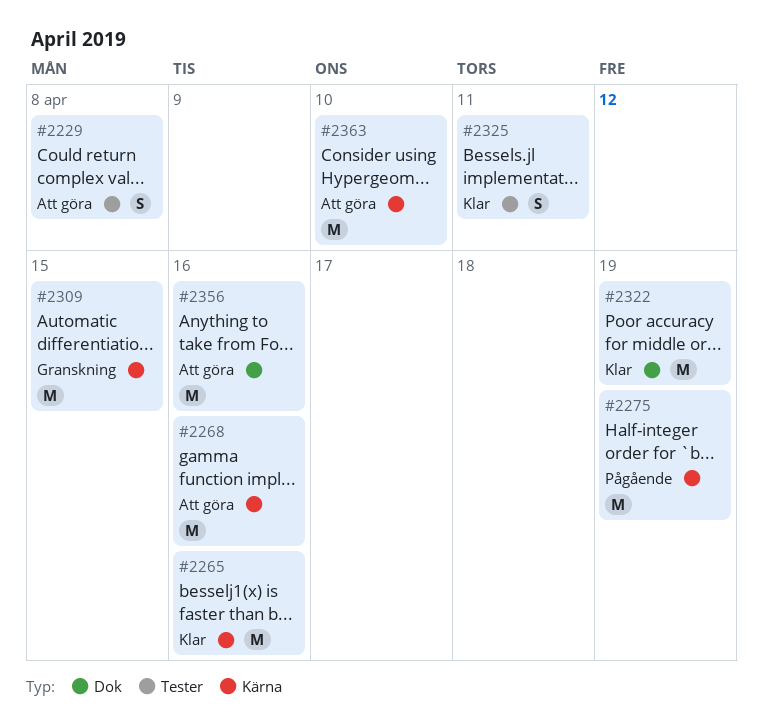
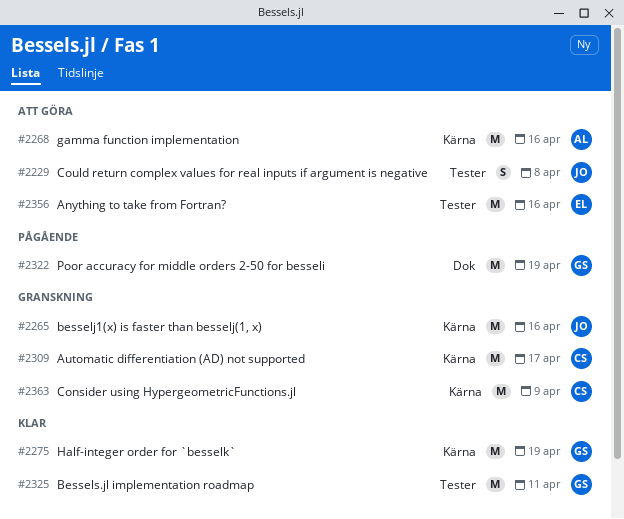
#2265, status: Klar -> Granskning
#2275, status: Pågående -> Klar
#2309, due: Apr 15 -> Apr 17
#2322, status: Klar -> Pågående
#2325, estimate: S -> M
#2356, label: Dok -> Tester
#2363, status: Att göra -> Granskning
#2363, due: Apr 10 -> Apr 9

